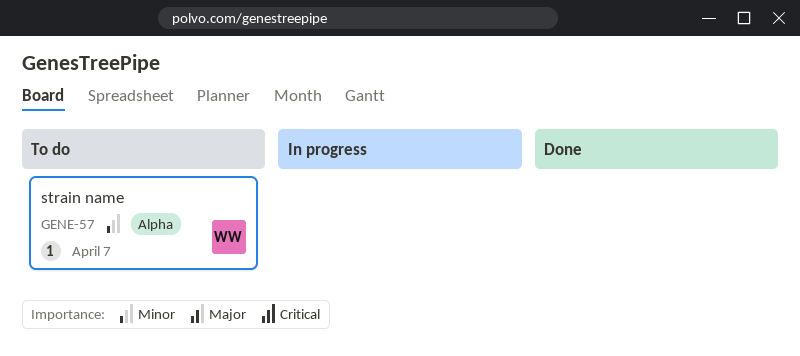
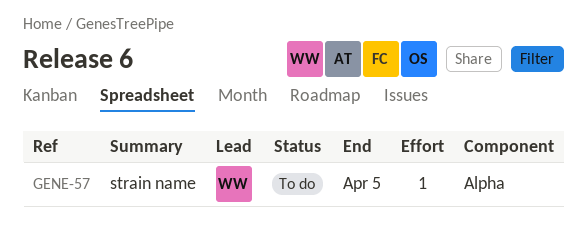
GENE-57, due: Apr 7 -> Apr 5

